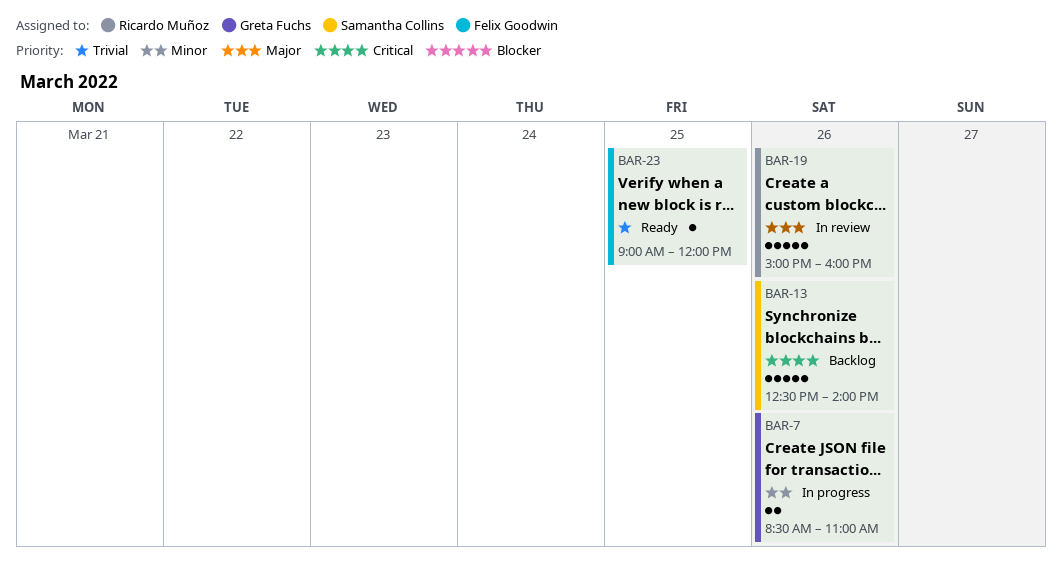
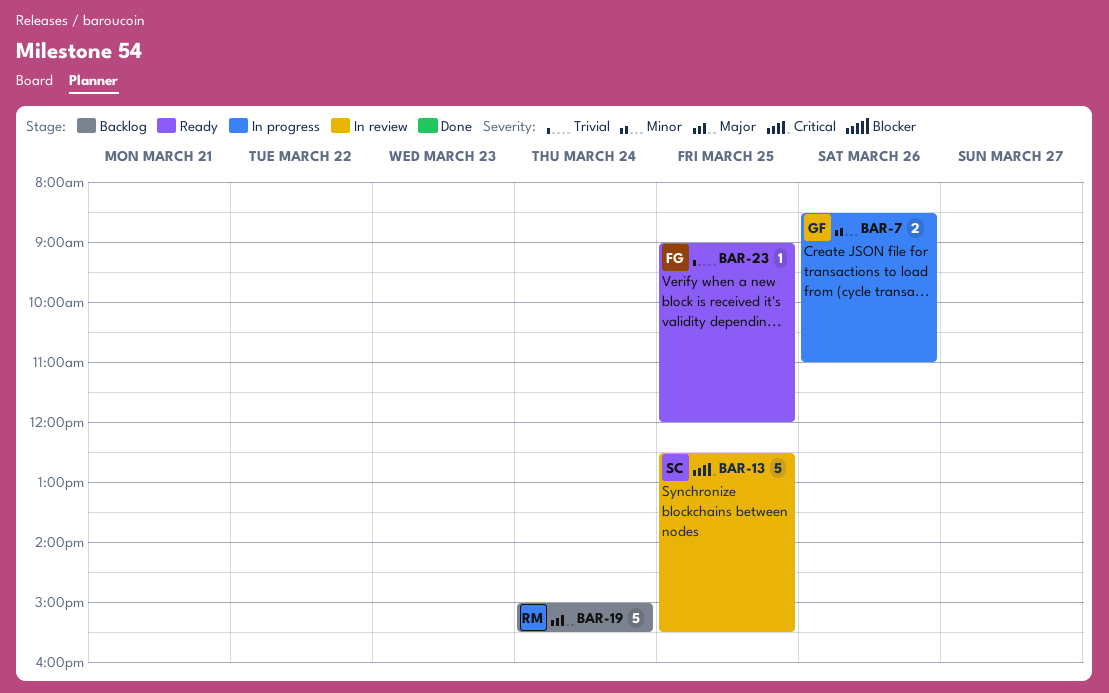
BAR-13, status: Backlog -> In review
BAR-13, day: Mar 26 -> Mar 25
BAR-13, ends: 14:00 -> 15:30
BAR-19, status: In review -> Backlog
BAR-19, day: Mar 26 -> Mar 24
BAR-19, ends: 16:00 -> 15:30

